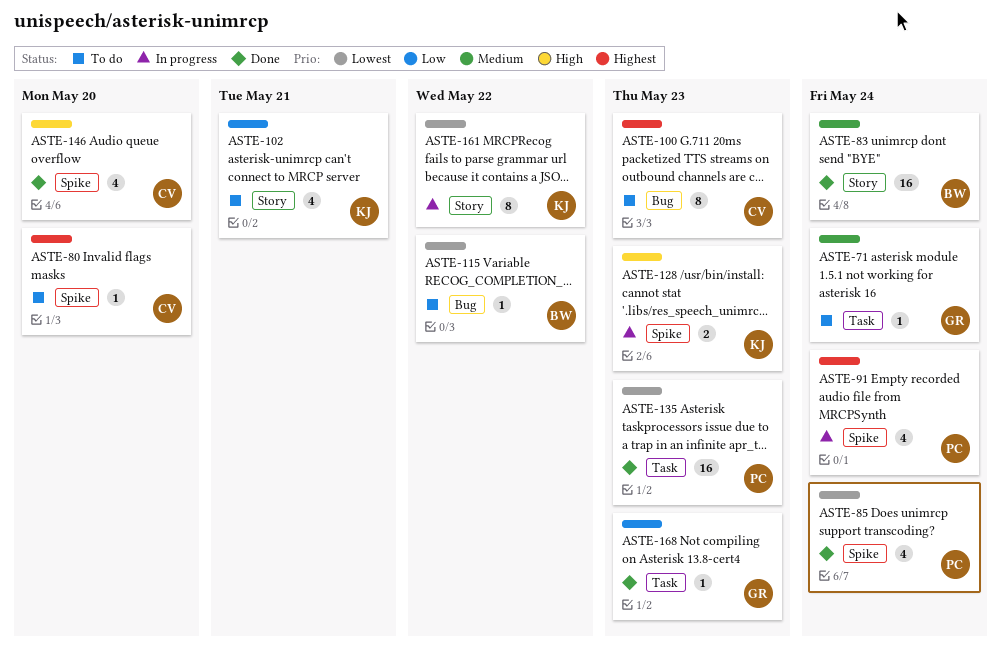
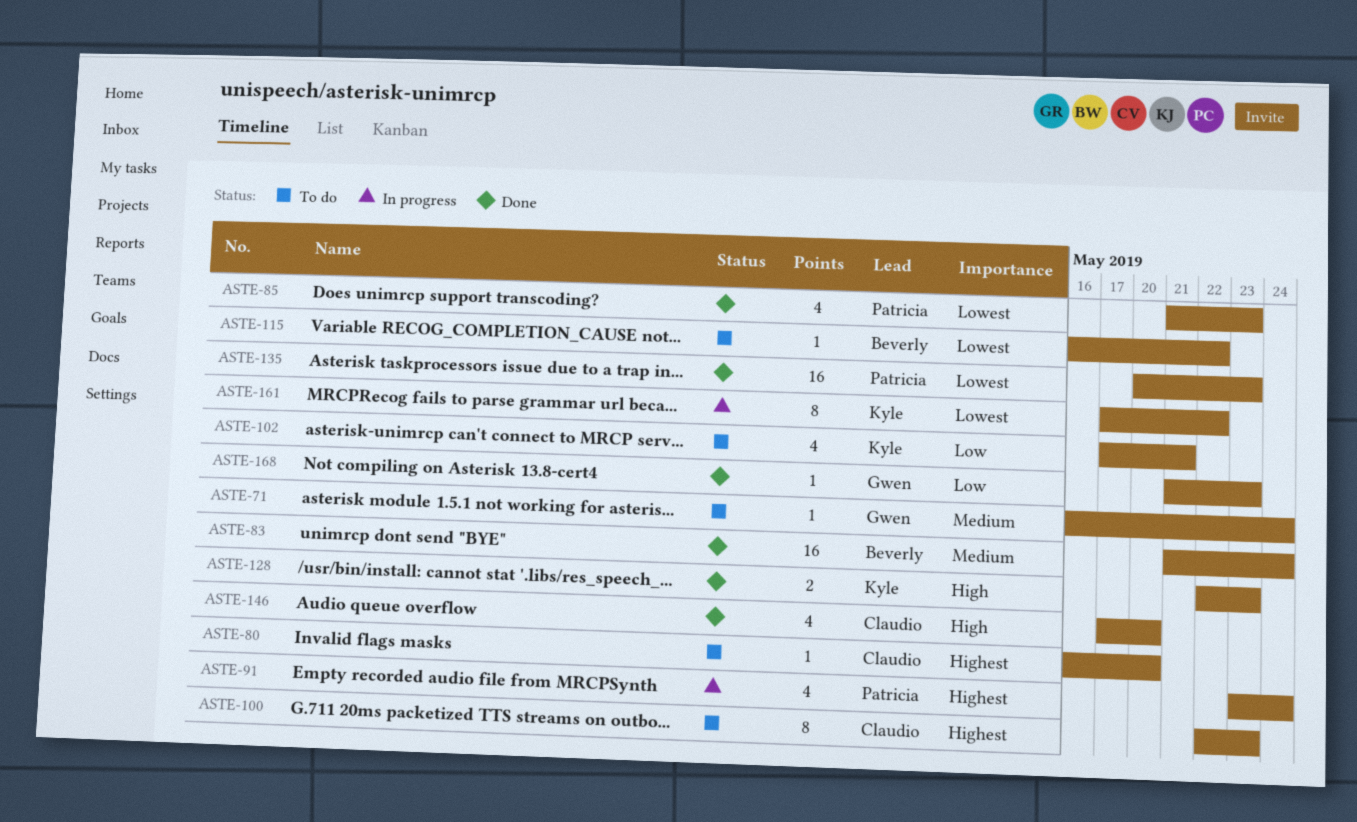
ASTE-85, due: May 24 -> May 23
ASTE-128, status: In progress -> Done

